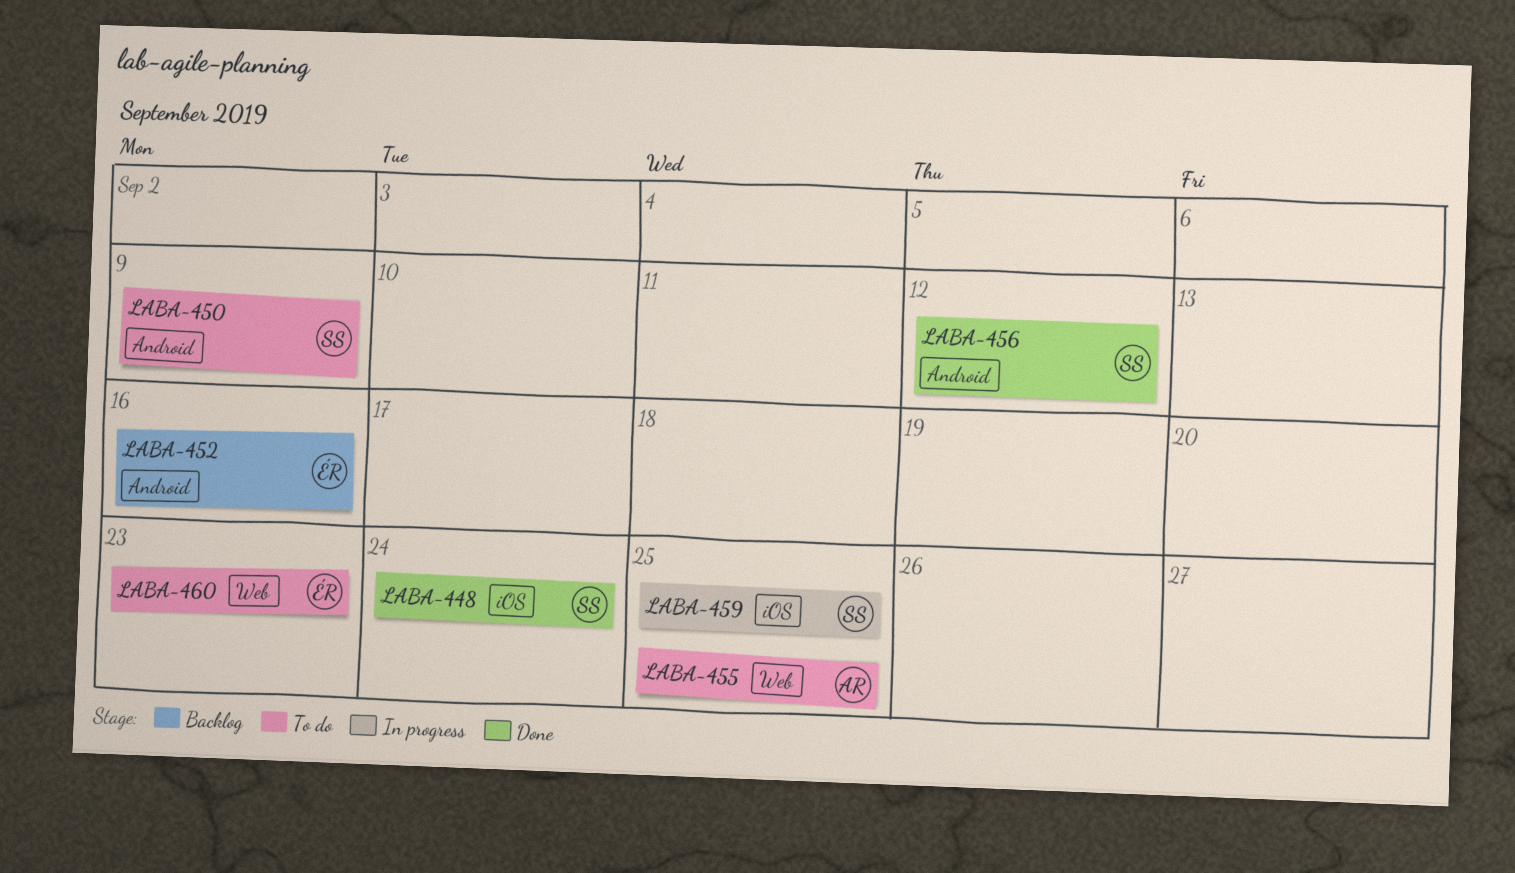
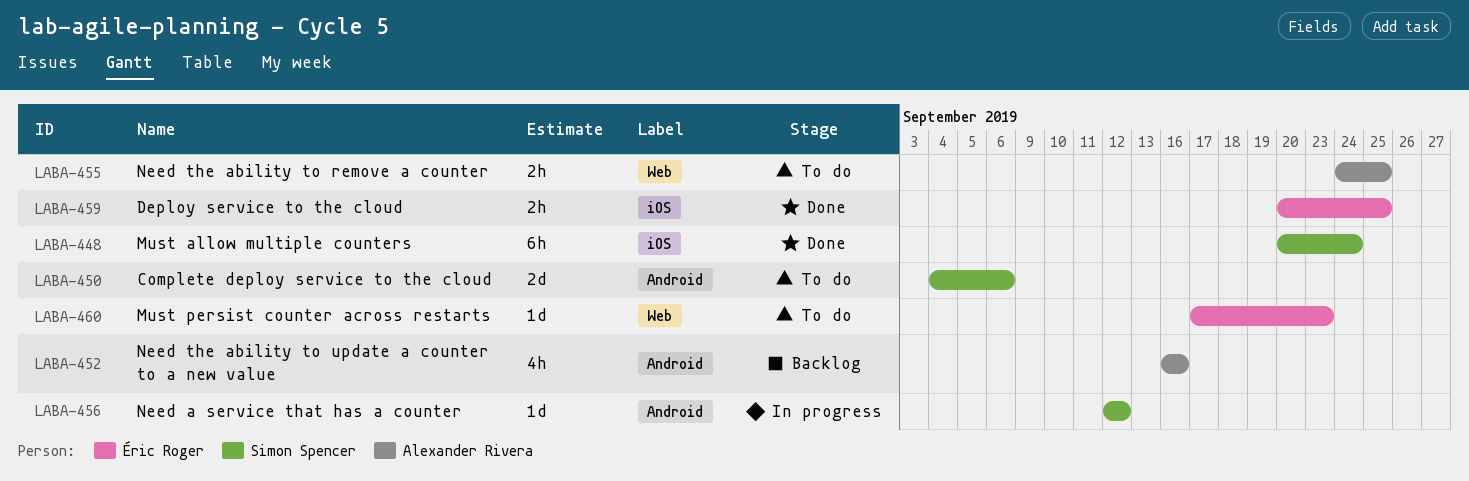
LABA-450, due: Sep 9 -> Sep 6
LABA-452, owner: Éric Roger -> Alexander Rivera
LABA-456, status: Done -> In progress
LABA-459, status: In progress -> Done
LABA-459, owner: Simon Spencer -> Éric Roger

